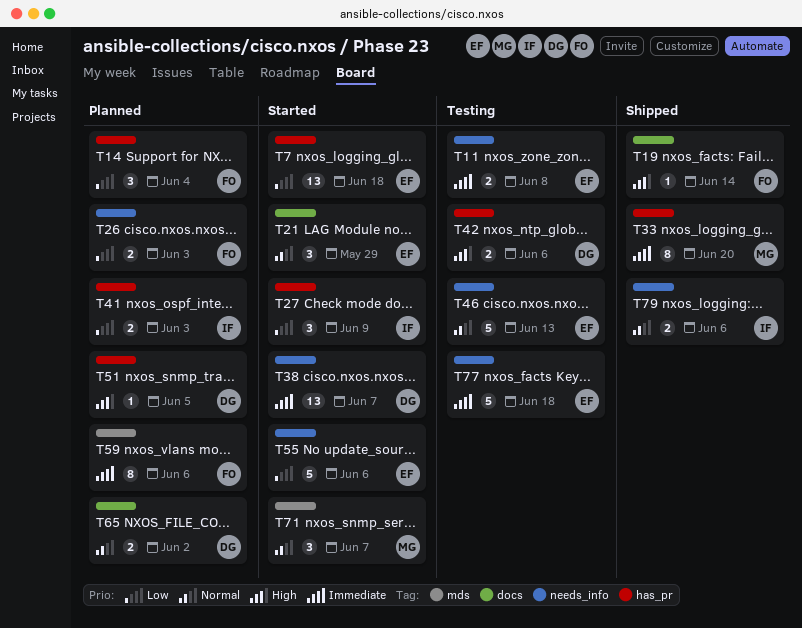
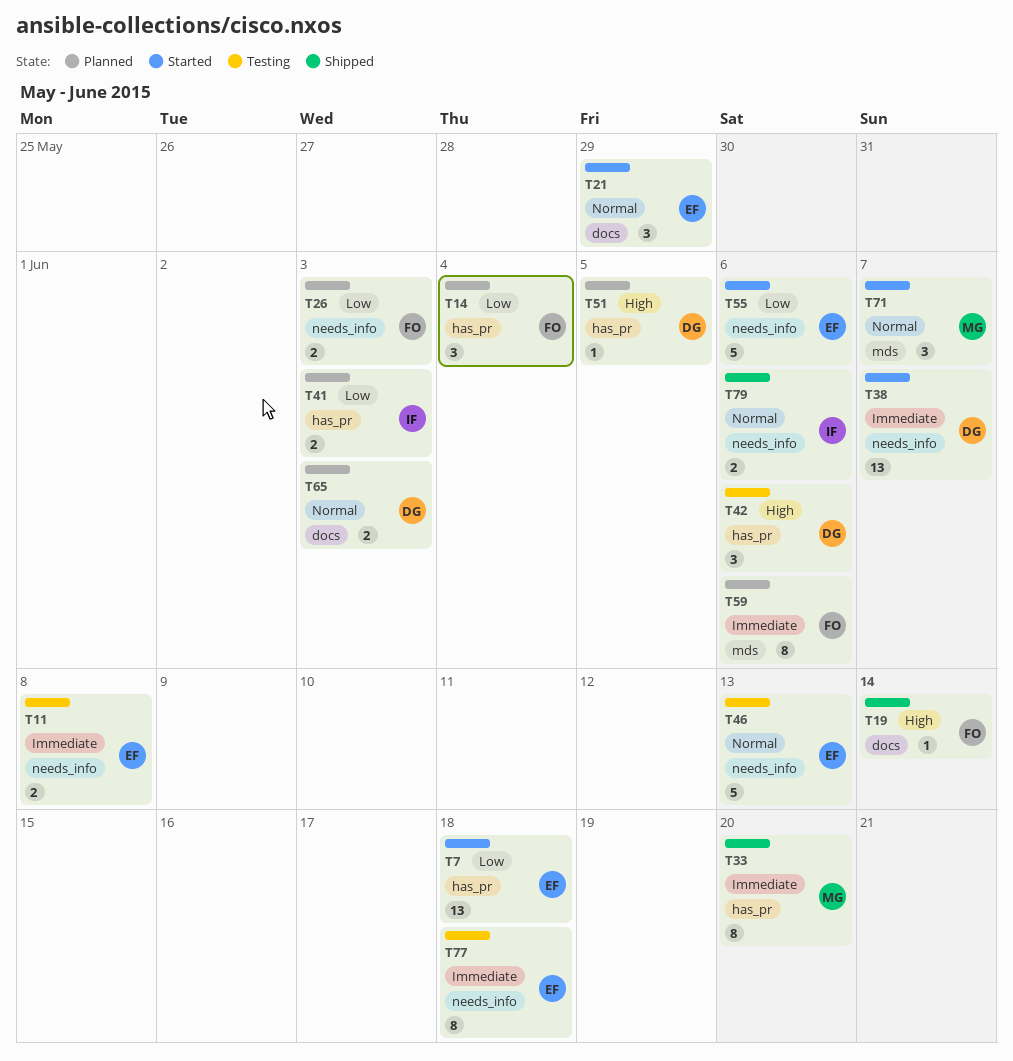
T27: present -> none
T42, estimate: 2 -> 3
T65, due: Jun 2 -> Jun 3
T77, estimate: 5 -> 8

